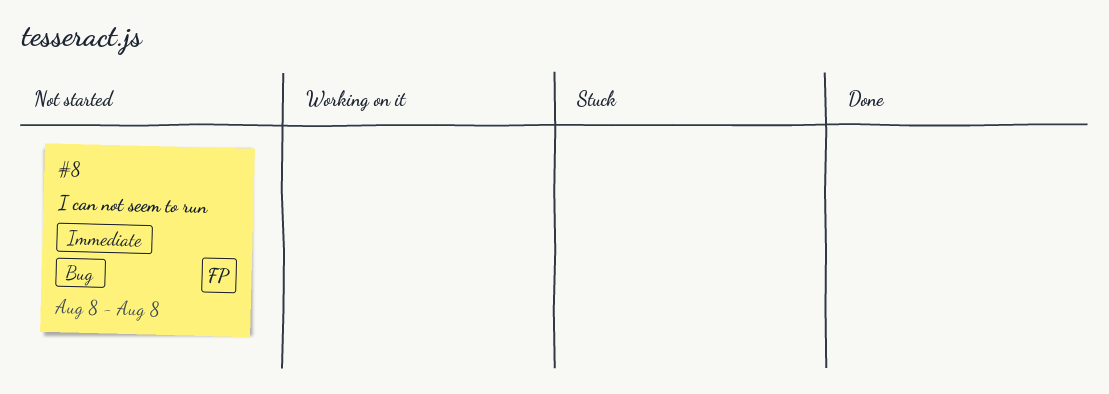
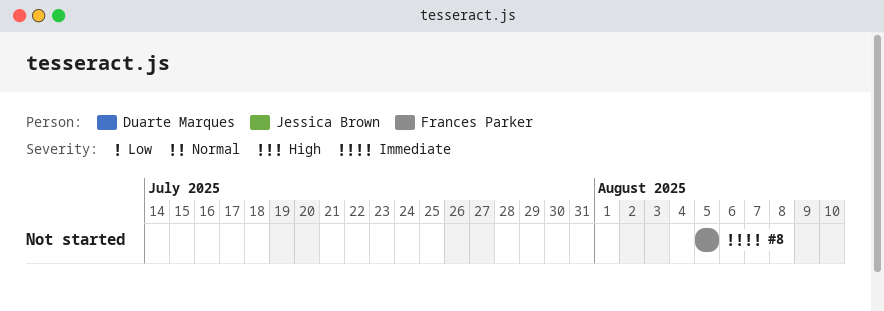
#8, start: Aug 8 -> Aug 5
#8, due: Aug 8 -> Aug 5

